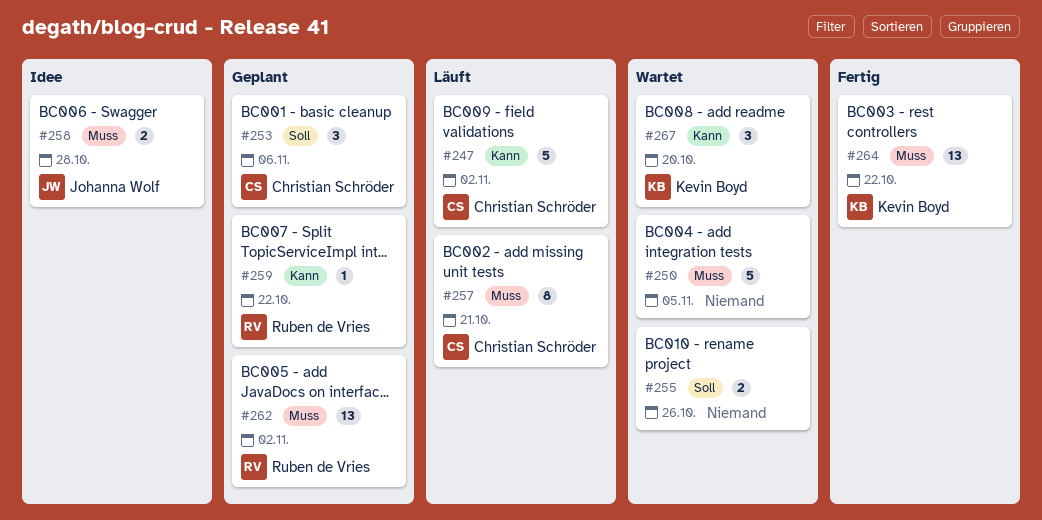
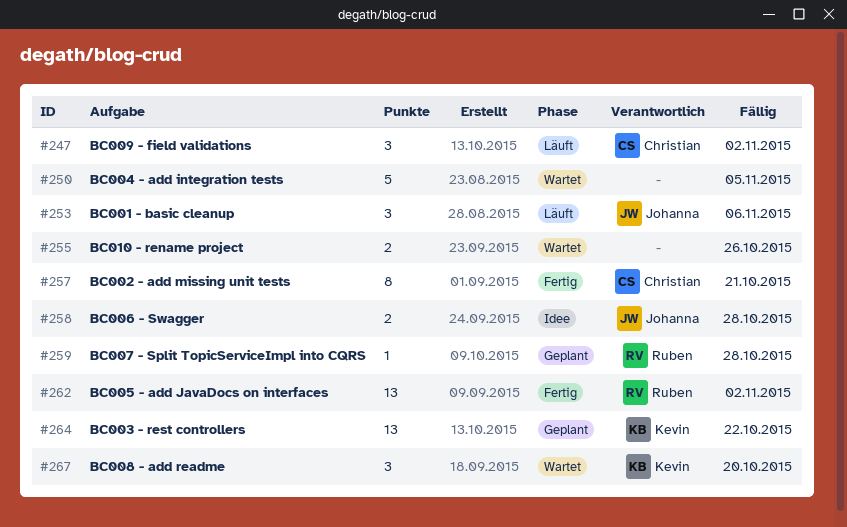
#247, estimate: 5 -> 3
#253, status: Geplant -> Läuft
#253, owner: Christian Schröder -> Johanna Wolf
#257, status: Läuft -> Fertig
#259, due: Oct 22 -> Oct 28
#262, status: Geplant -> Fertig
#264, status: Fertig -> Geplant

